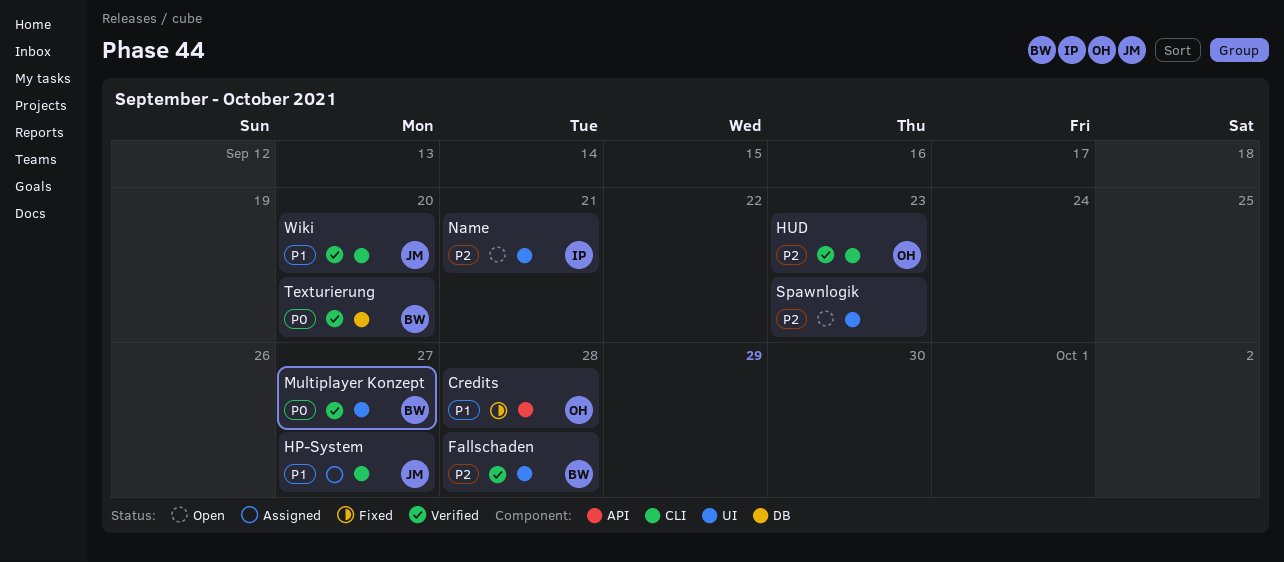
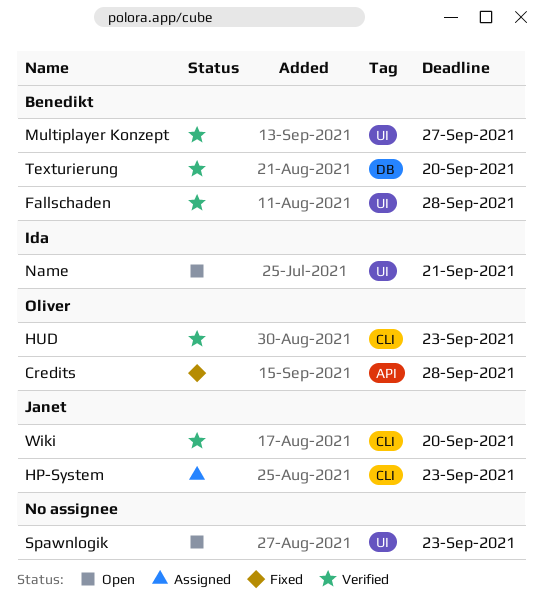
HP-System, due: Sep 27 -> Sep 23

